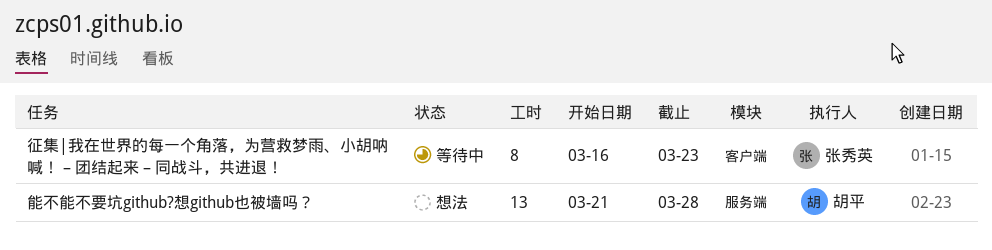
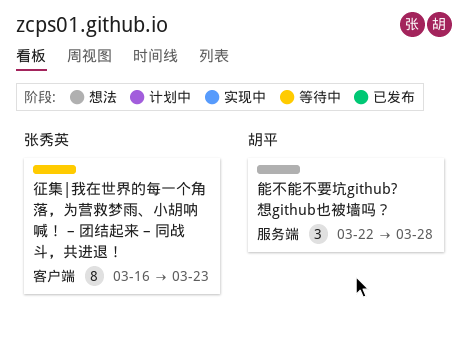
能不能不要坑github?想github也被墙吗？, estimate: 13 -> 3
能不能不要坑github?想github也被墙吗？, start: Mar 21 -> Mar 22

